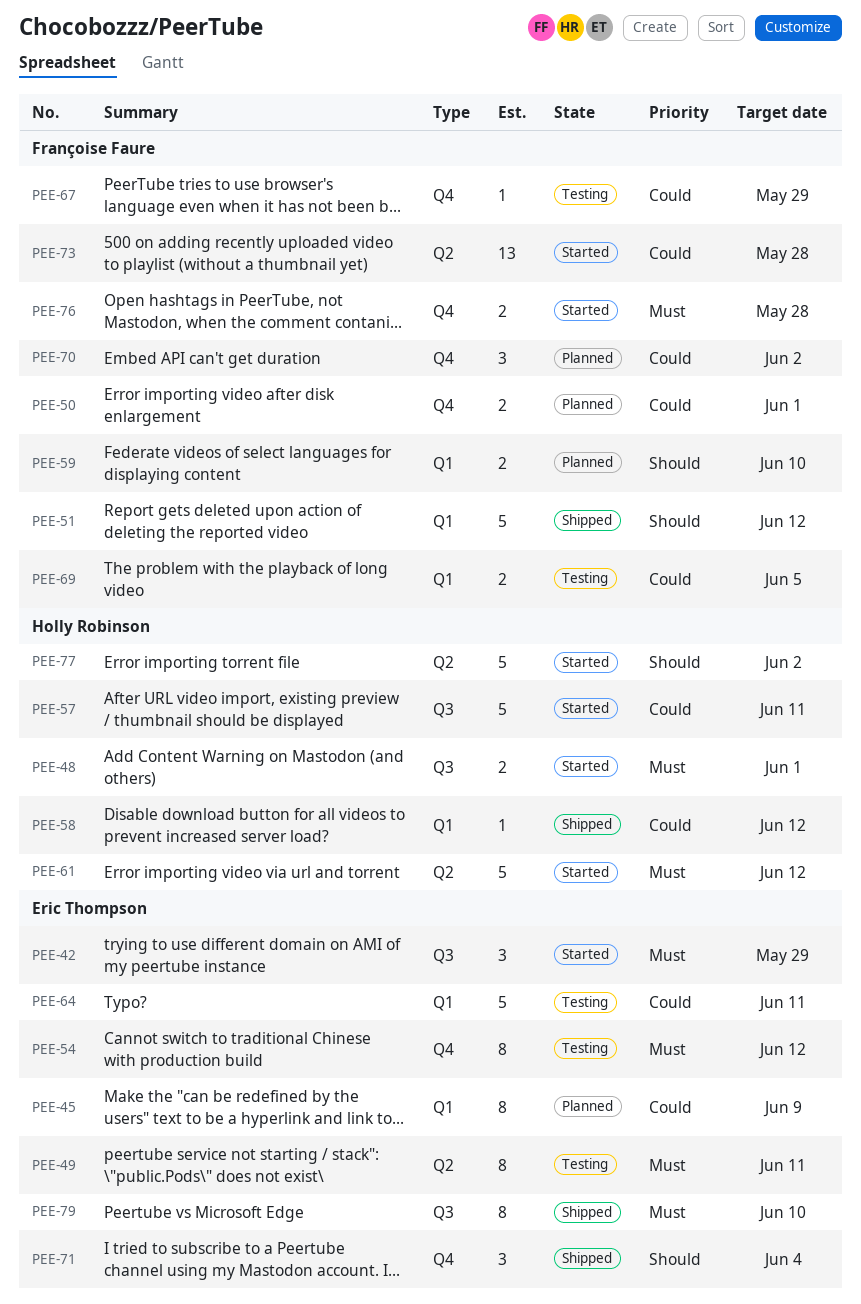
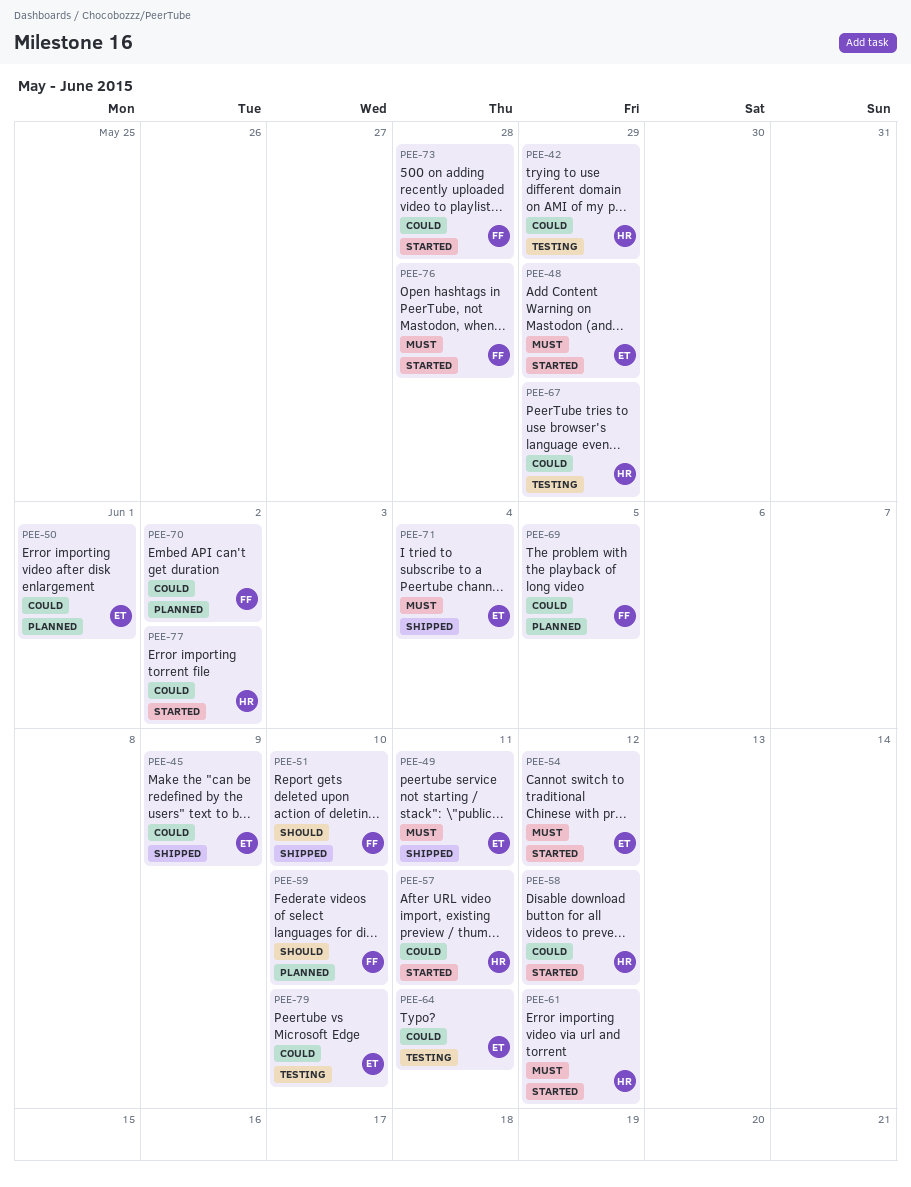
PEE-42, status: Started -> Testing
PEE-42, owner: Eric Thompson -> Holly Robinson
PEE-42, priority: Must -> Could
PEE-45, status: Planned -> Shipped
PEE-48, owner: Holly Robinson -> Eric Thompson
PEE-48, due: Jun 1 -> May 29
PEE-49, status: Testing -> Shipped
PEE-50, owner: Françoise Faure -> Eric Thompson
PEE-51, due: Jun 12 -> Jun 10
PEE-54, status: Testing -> Started
PEE-58, status: Shipped -> Started
PEE-67, owner: Françoise Faure -> Holly Robinson
PEE-69, status: Testing -> Planned
PEE-71, priority: Should -> Must
PEE-77, priority: Should -> Could
PEE-79, status: Shipped -> Testing
PEE-79, priority: Must -> Could

